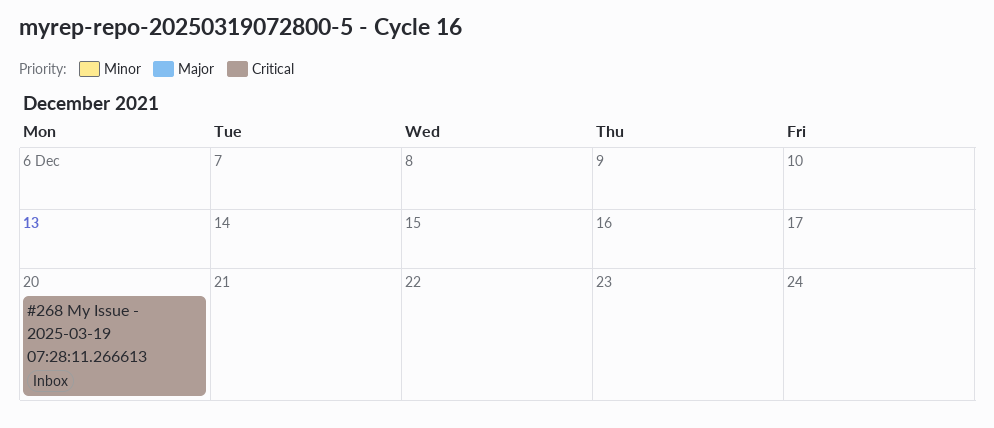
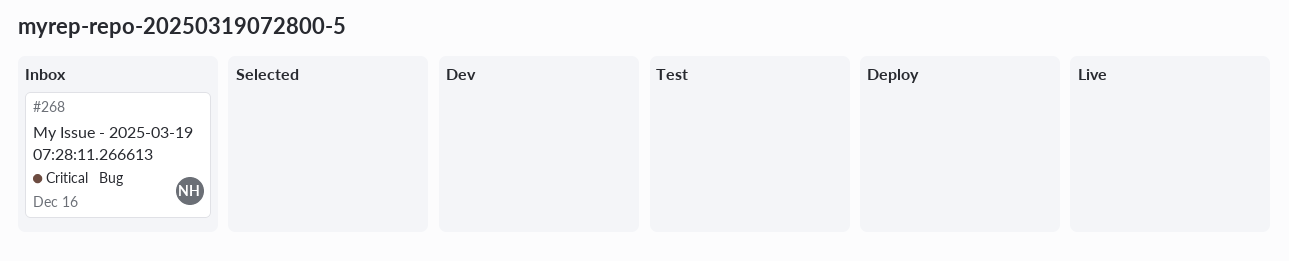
#268, due: Dec 20 -> Dec 16

